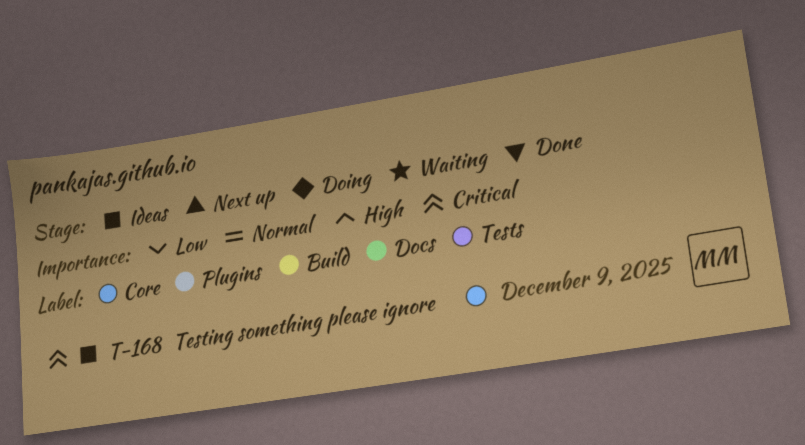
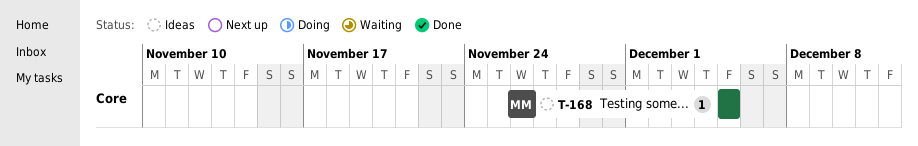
T-168, due: Dec 9 -> Dec 5

